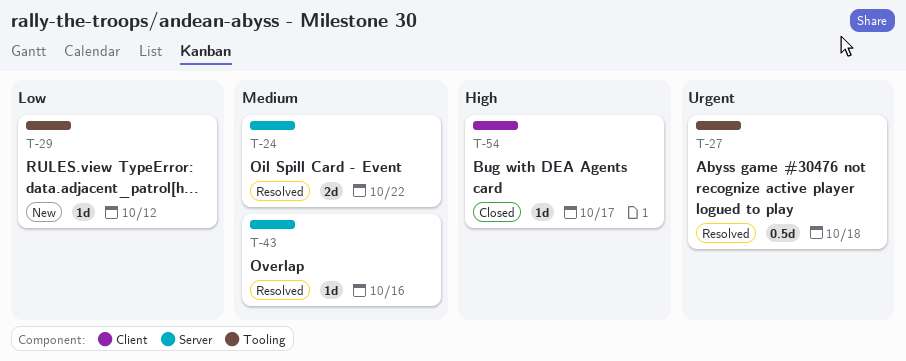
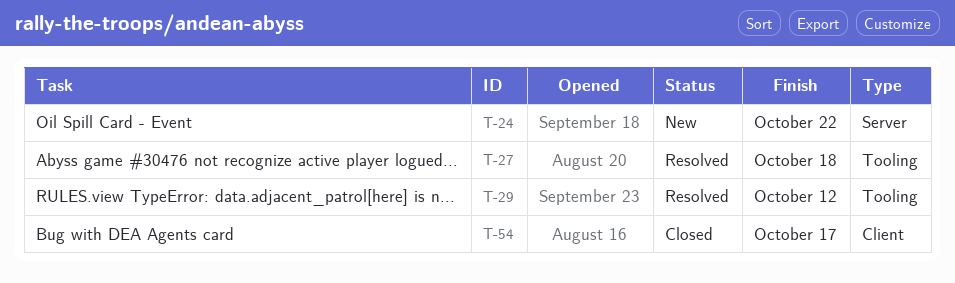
T-24, status: Resolved -> New
T-29, status: New -> Resolved
T-43: present -> none

